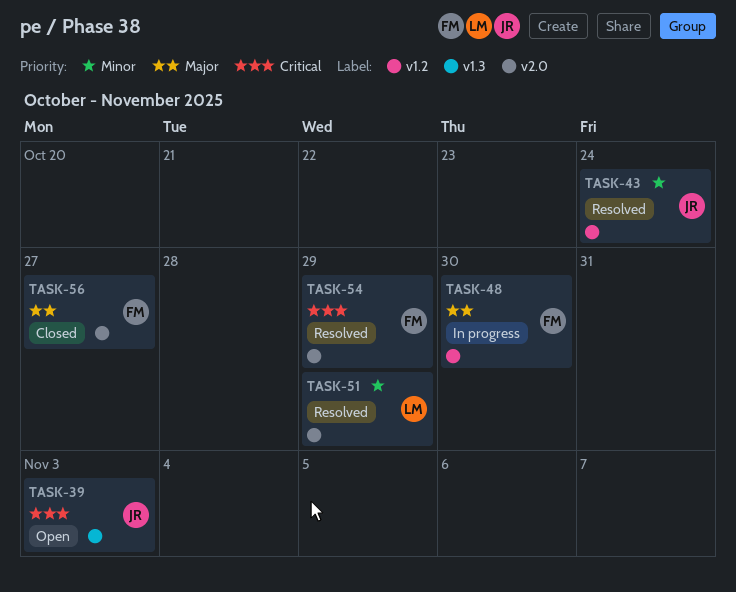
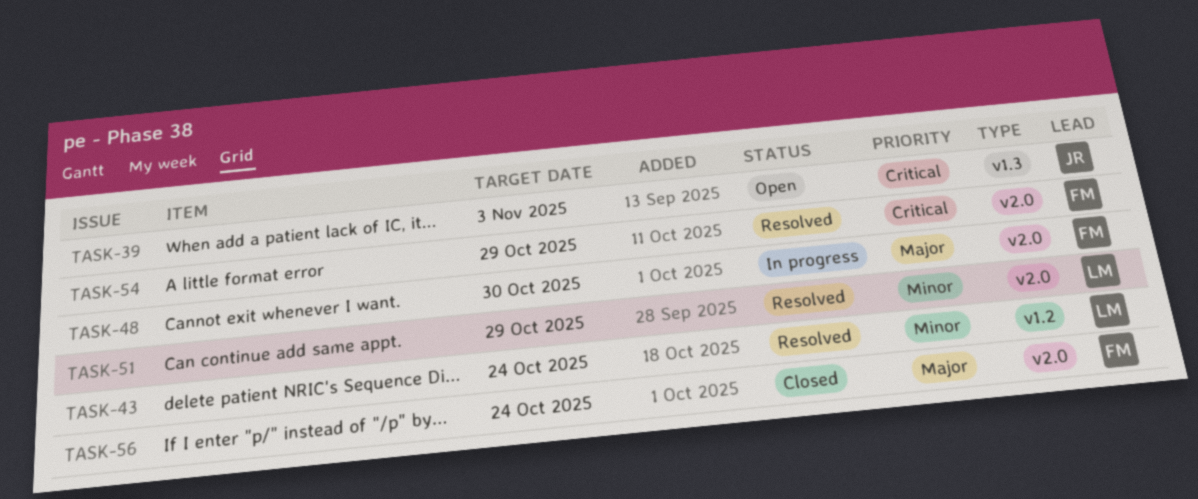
TASK-43, owner: JR -> LM
TASK-48, label: v1.2 -> v2.0
TASK-56, due: Oct 27 -> Oct 24

